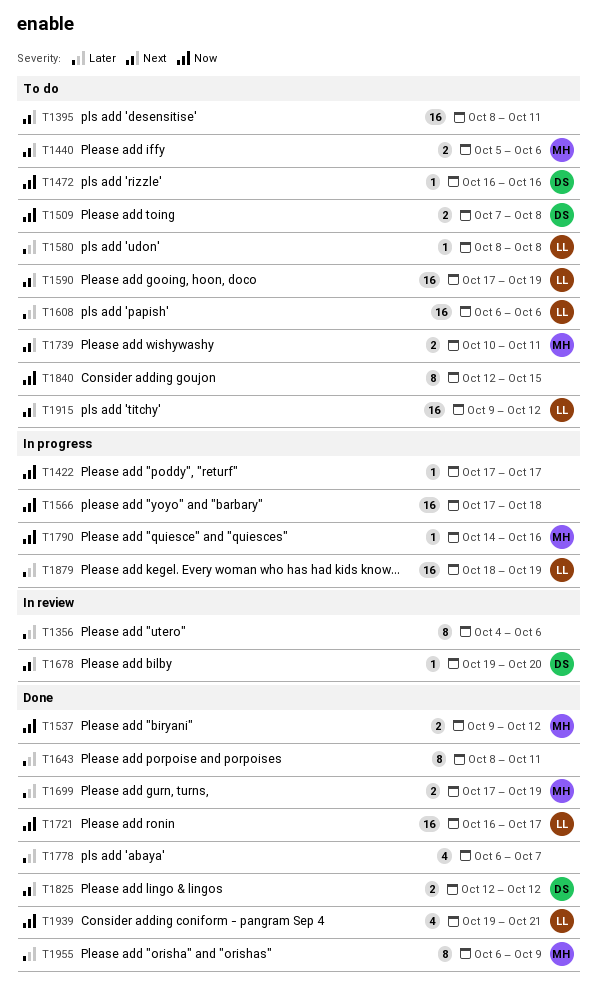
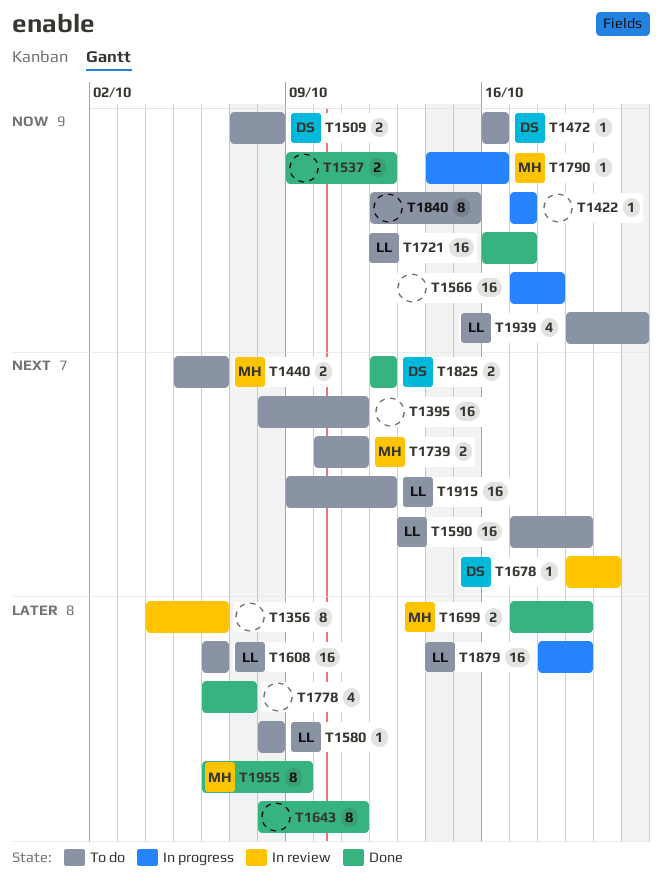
T1537, owner: MH -> none
T1939, status: Done -> To do

